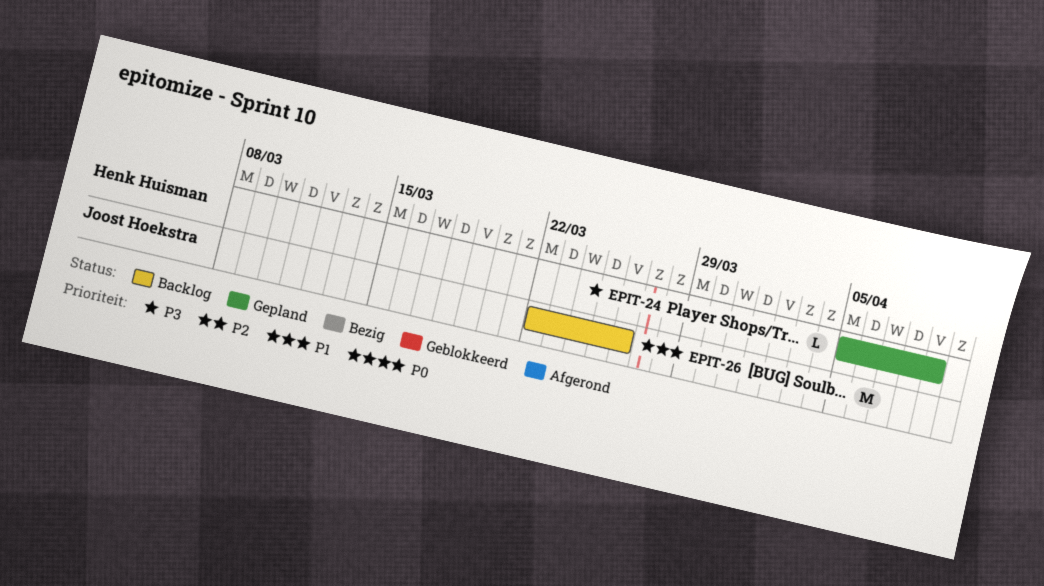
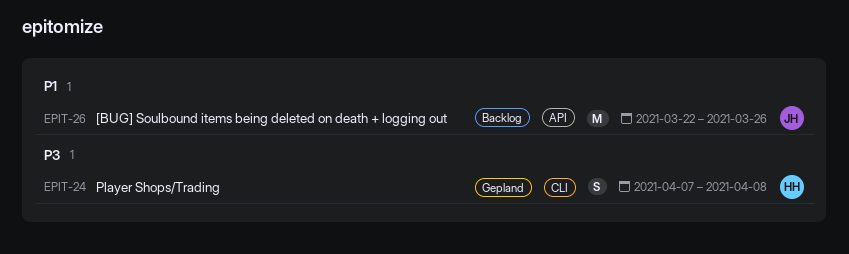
EPIT-24, estimate: L -> S
EPIT-24, start: Apr 5 -> Apr 7
EPIT-24, due: Apr 9 -> Apr 8

